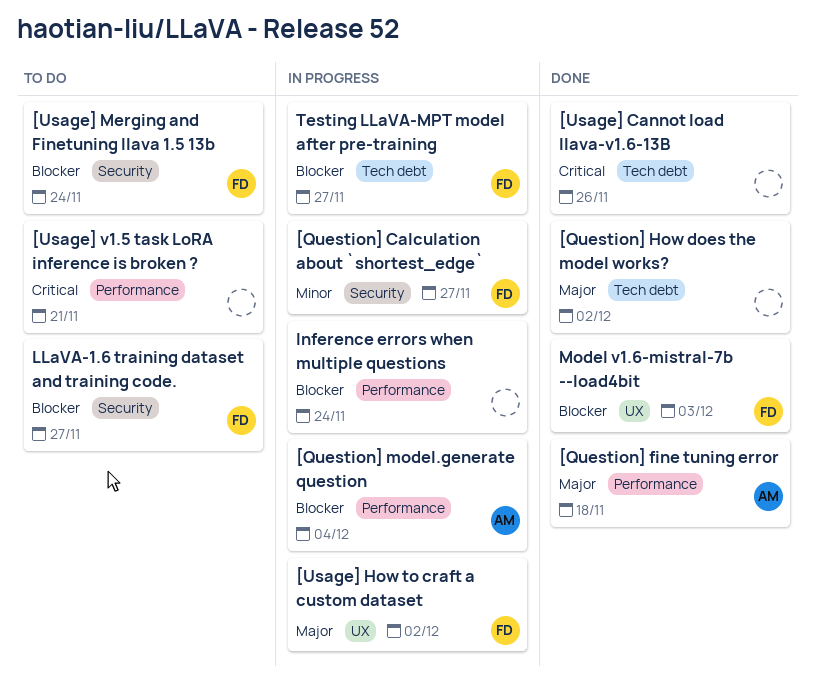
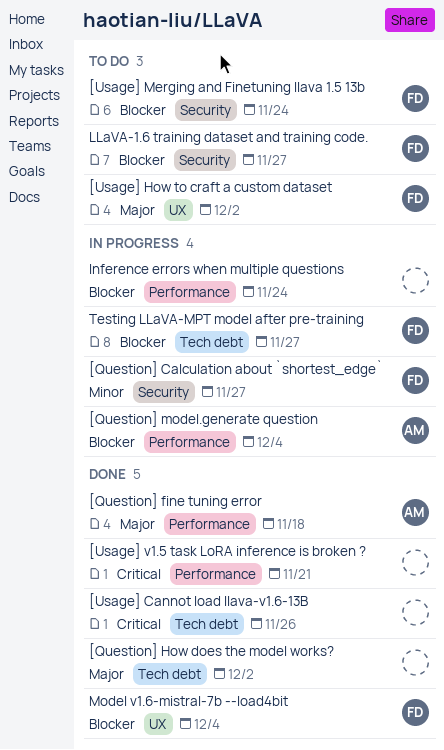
[Usage] How to craft a custom dataset, status: In progress -> To do
[Usage] v1.5 task LoRA inference is broken ?, status: To do -> Done
Model v1.6-mistral-7b --load4bit, due: Dec 3 -> Dec 4

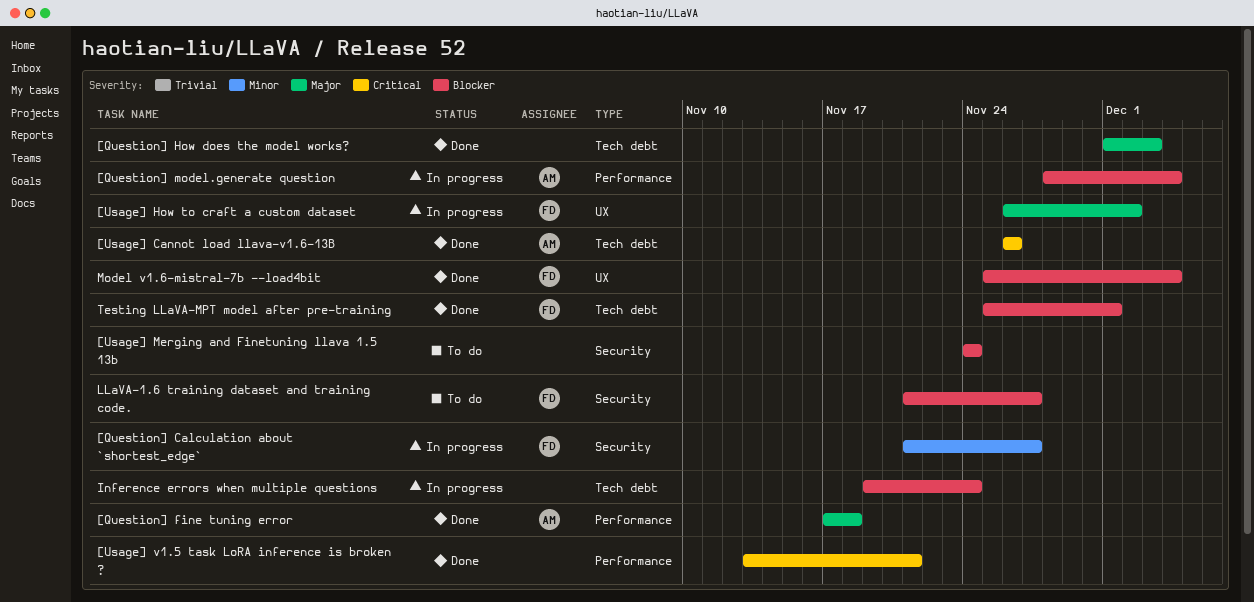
[Question] How does the model works?, due: Dec 2 -> Dec 3
[Usage] Cannot load llava-v1.6-13B, owner: none -> AM
[Usage] How to craft a custom dataset, status: To do -> In progress
[Usage] Merging and Finetuning llava 1.5 13b, owner: FD -> none
Inference errors when multiple questions, label: Performance -> Tech debt
Testing LLaVA-MPT model after pre-training, status: In progress -> Done
Testing LLaVA-MPT model after pre-training, due: Nov 27 -> Dec 1

